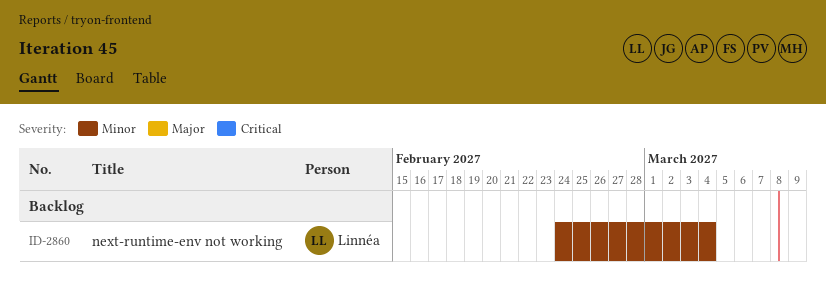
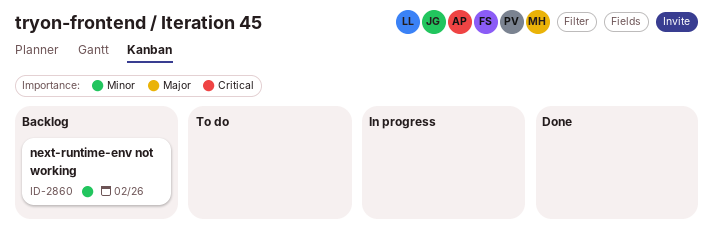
ID-2860, due: Mar 4 -> Feb 26

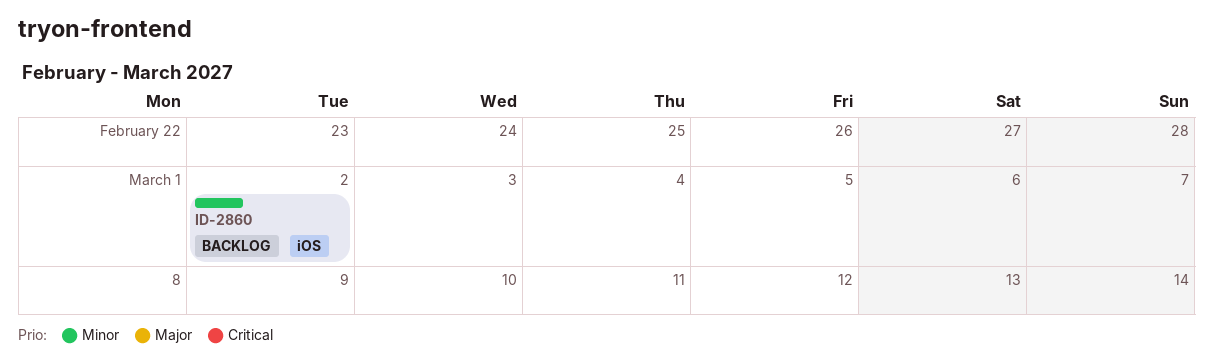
ID-2860, due: Feb 26 -> Mar 2

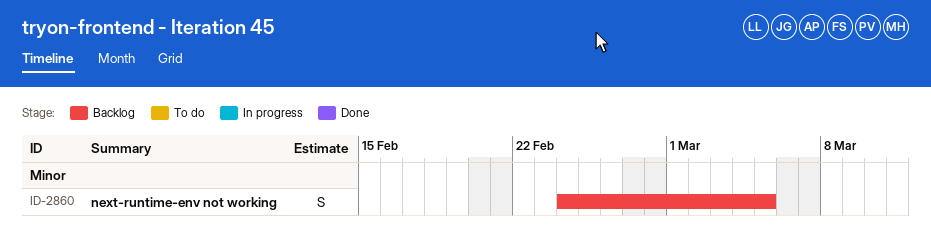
ID-2860, due: Mar 2 -> Mar 5

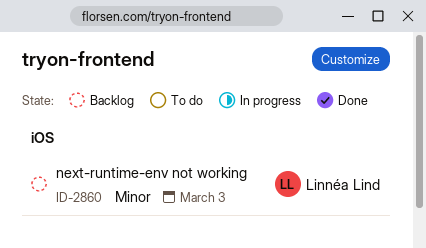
ID-2860, due: Mar 5 -> Mar 3

